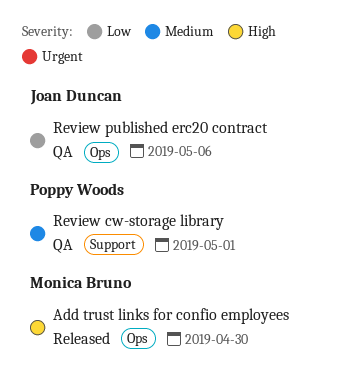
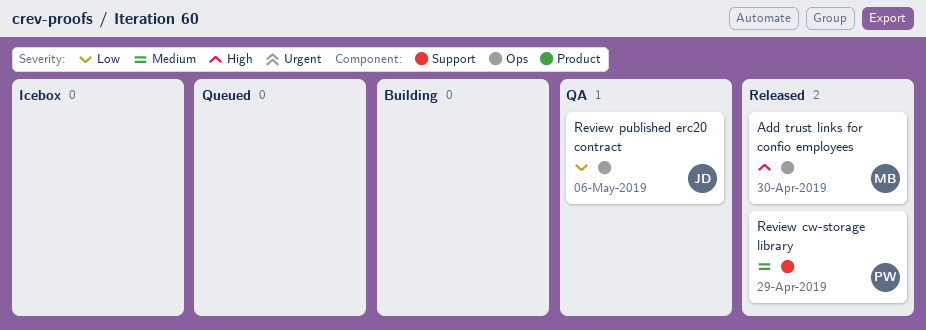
Review cw-storage library, status: QA -> Released
Review cw-storage library, due: May 1 -> Apr 29

